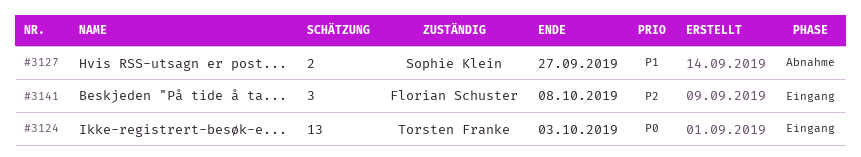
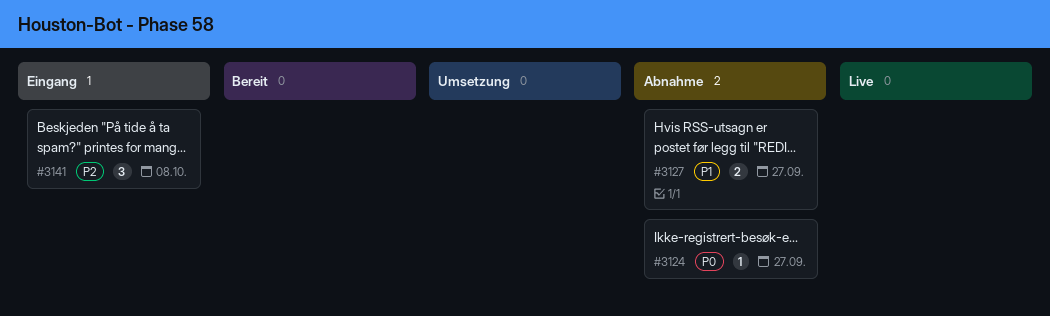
#3124, status: Eingang -> Abnahme
#3124, estimate: 13 -> 1
#3124, due: Oct 3 -> Sep 27

